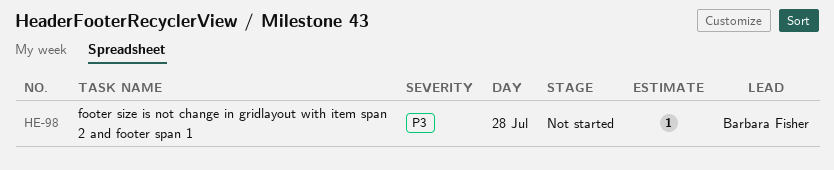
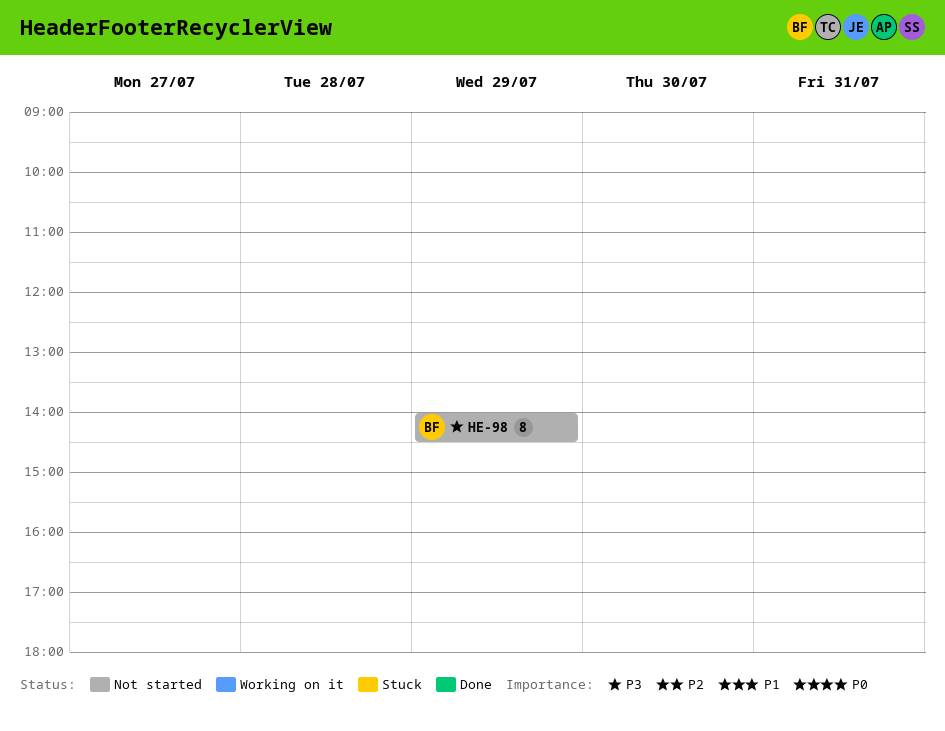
HE-98, estimate: 1 -> 8
HE-98, day: Jul 28 -> Jul 29

